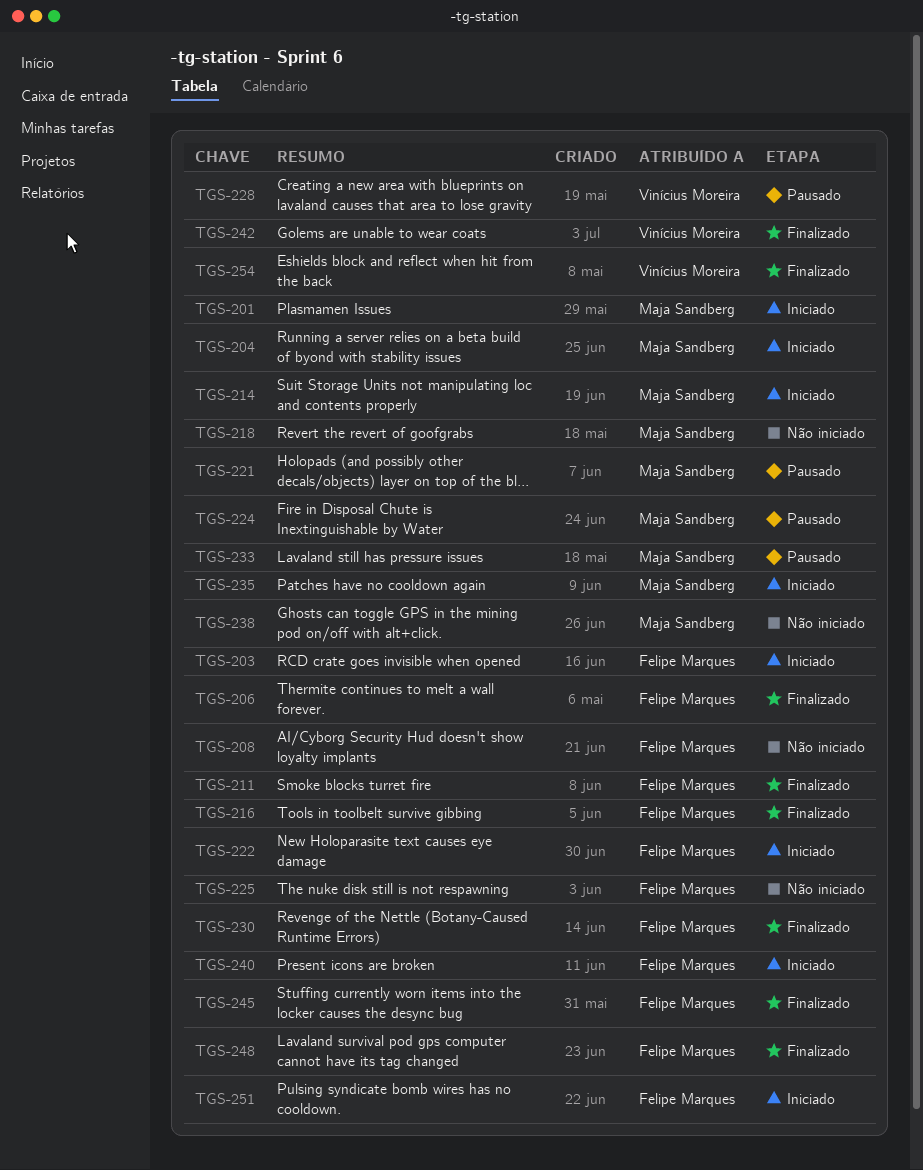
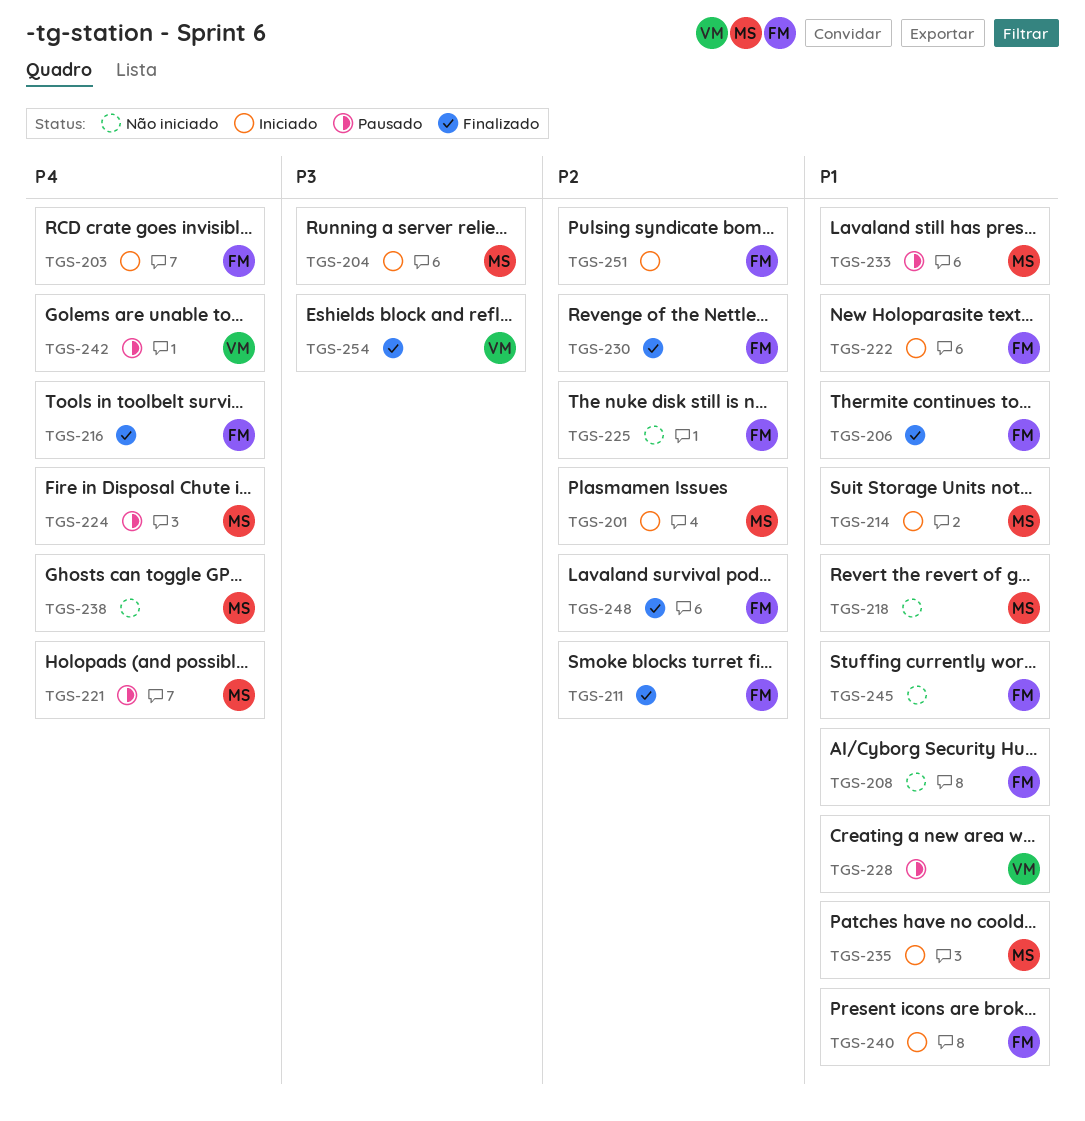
TGS-242, status: Finalizado -> Pausado
TGS-245, status: Finalizado -> Não iniciado

